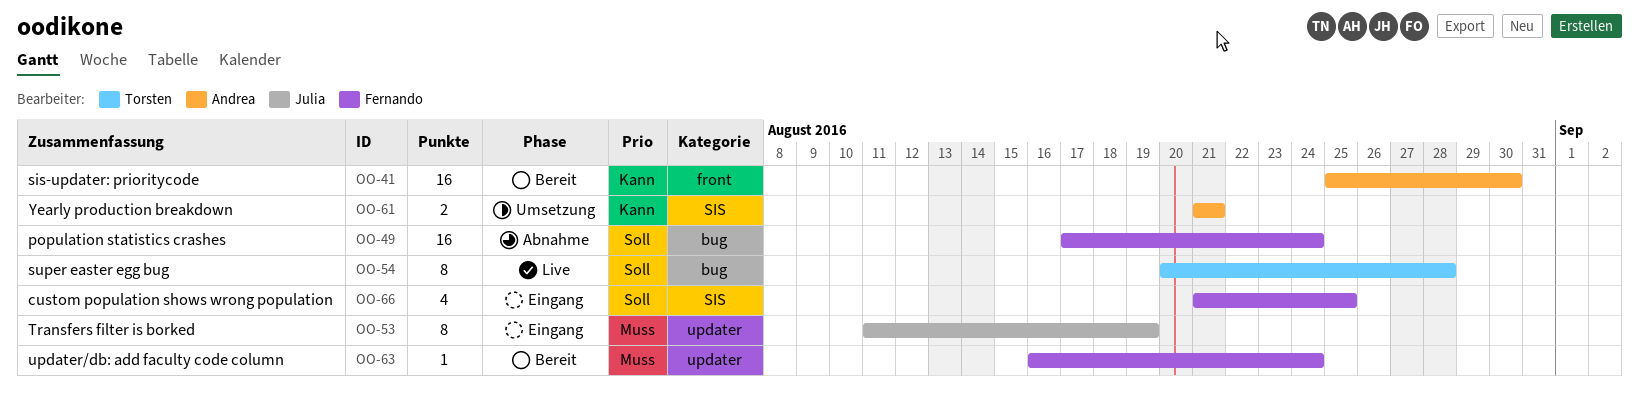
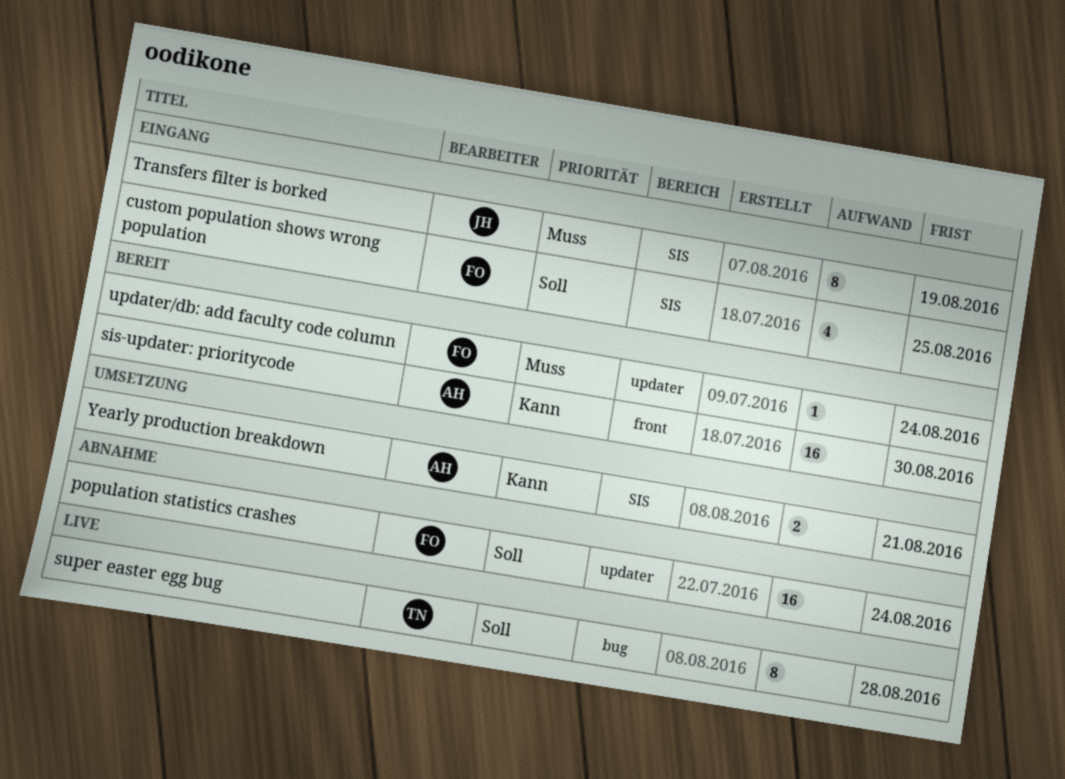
population statistics crashes, label: bug -> updater
Transfers filter is borked, label: updater -> SIS

